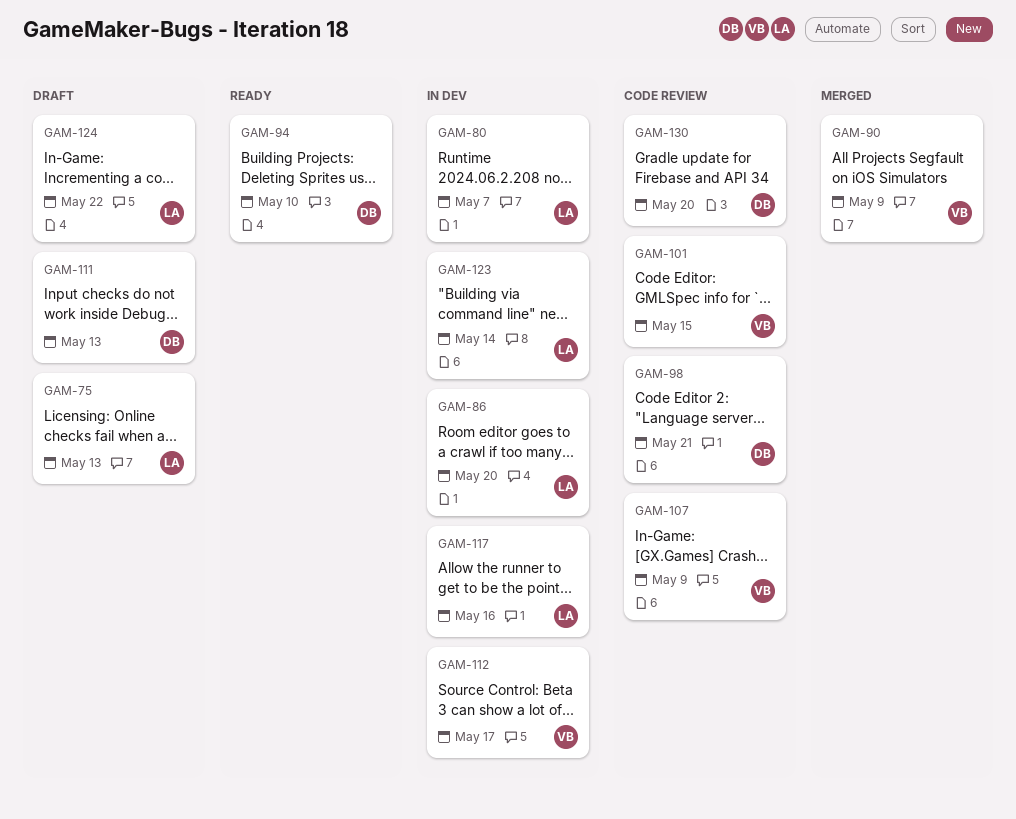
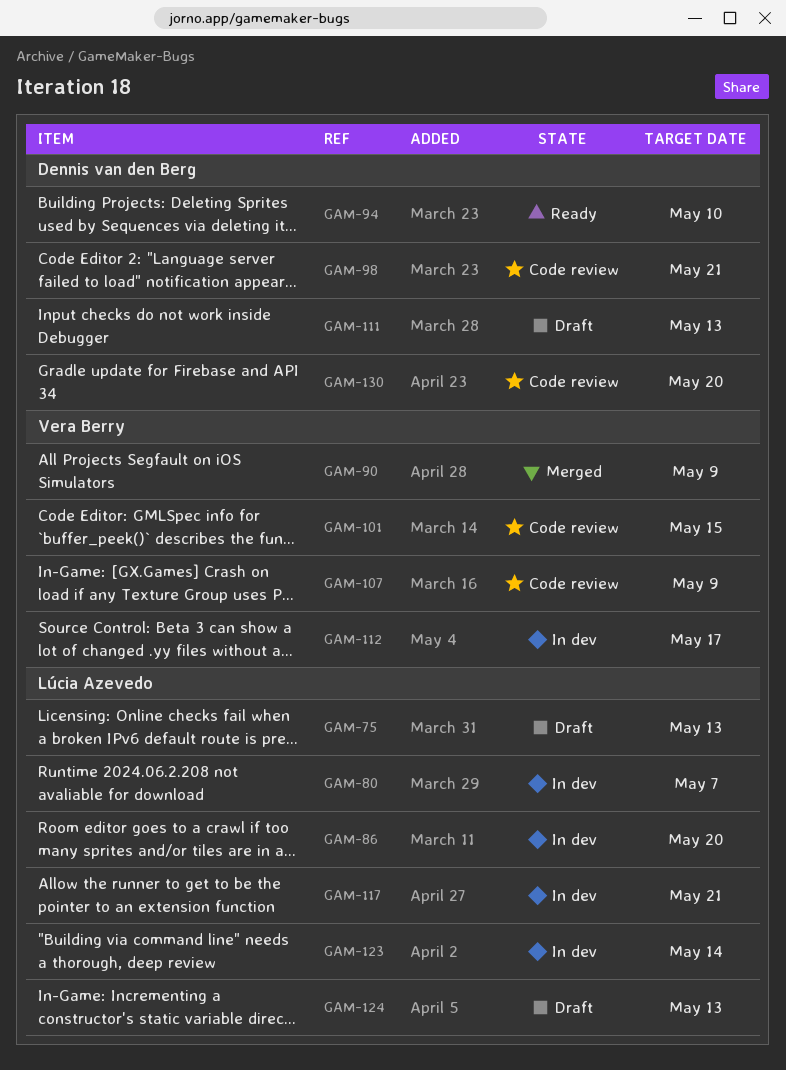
GAM-117, due: May 16 -> May 21
GAM-124, due: May 22 -> May 13

